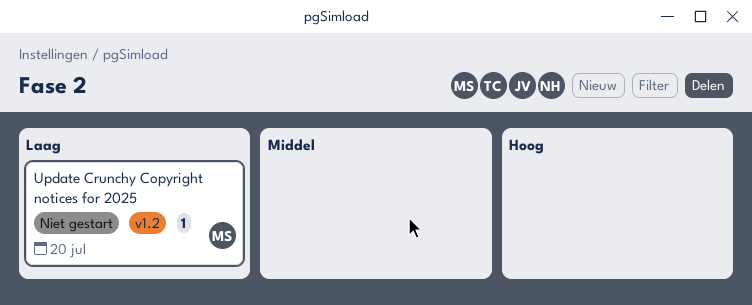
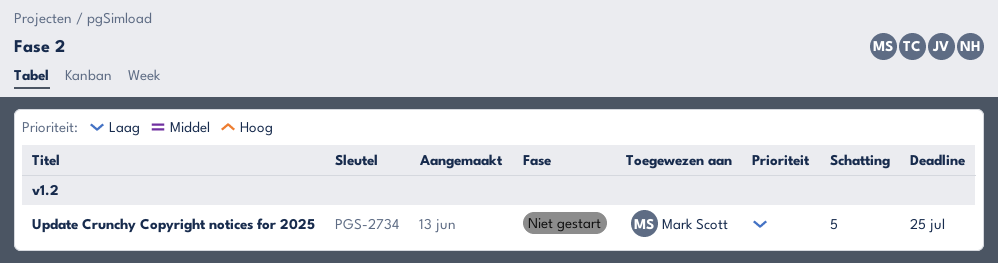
Update Crunchy Copyright notices for 2025, estimate: 1 -> 5
Update Crunchy Copyright notices for 2025, due: Jul 20 -> Jul 25

